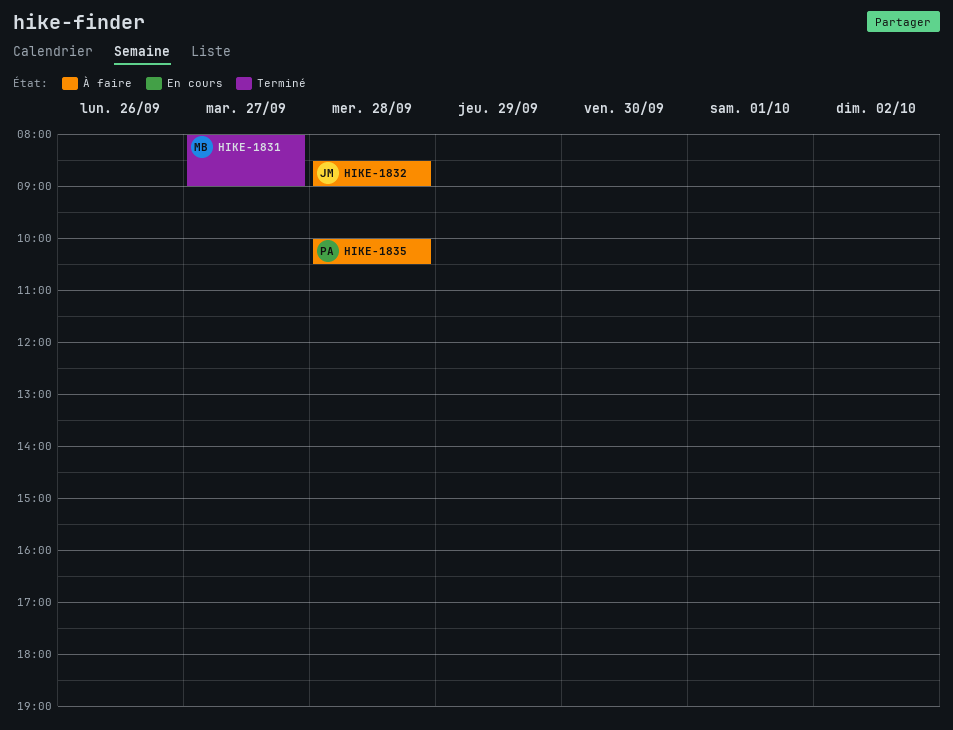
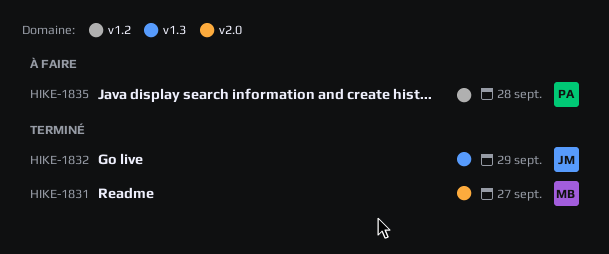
HIKE-1832, status: À faire -> Terminé
HIKE-1832, day: Sep 28 -> Sep 29

